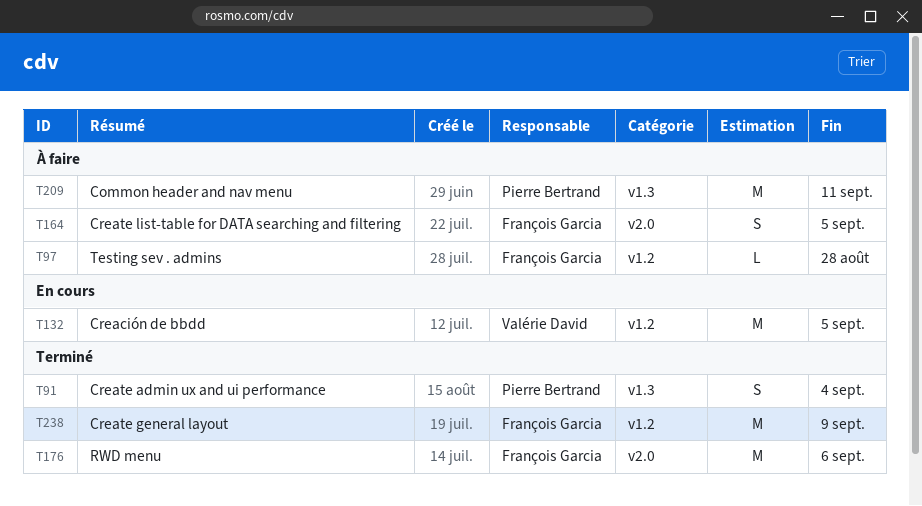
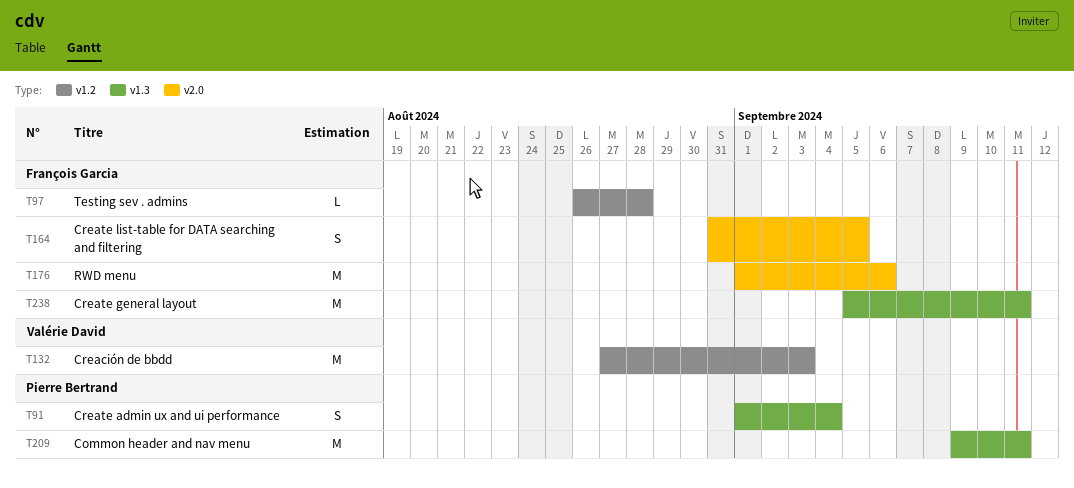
T132, due: Sep 5 -> Sep 3
T238, label: v1.2 -> v1.3
T238, due: Sep 9 -> Sep 11

